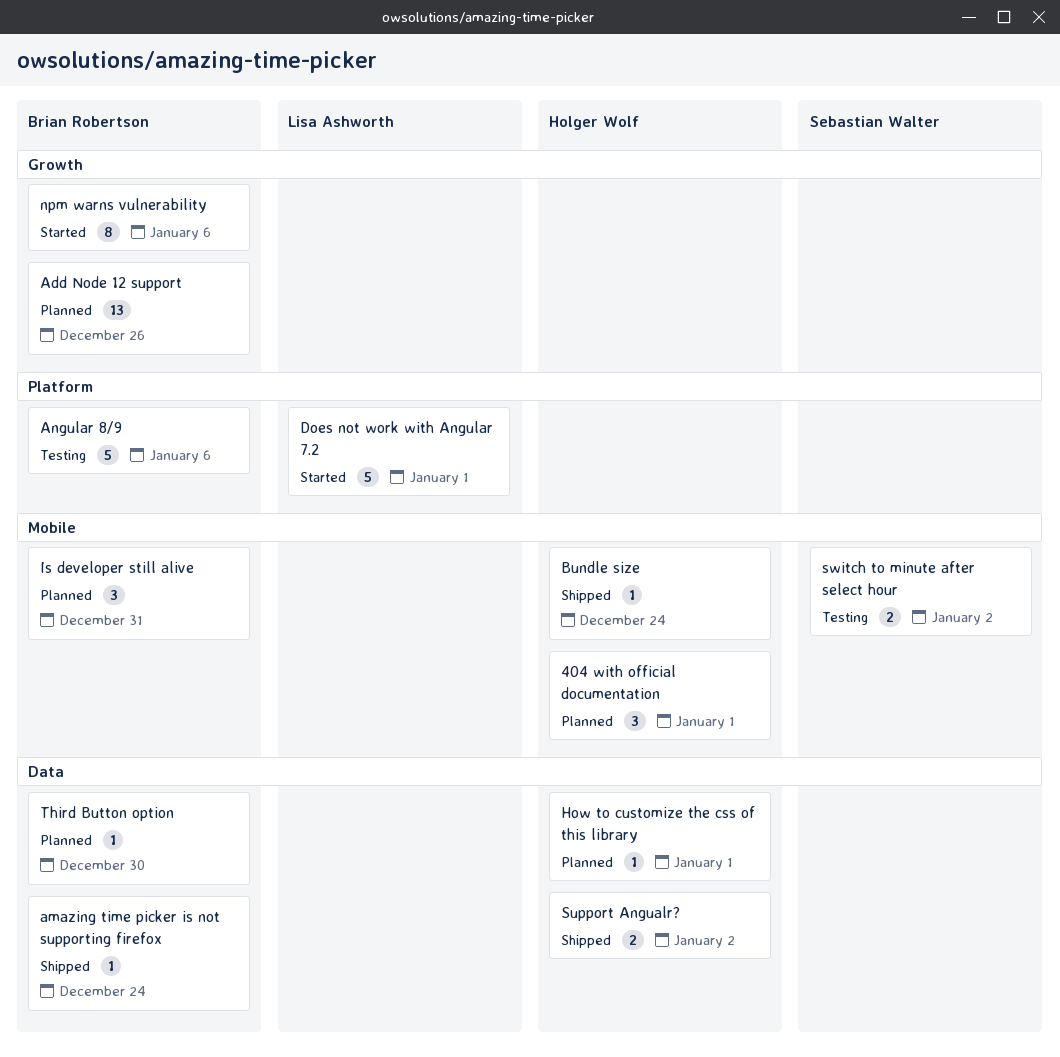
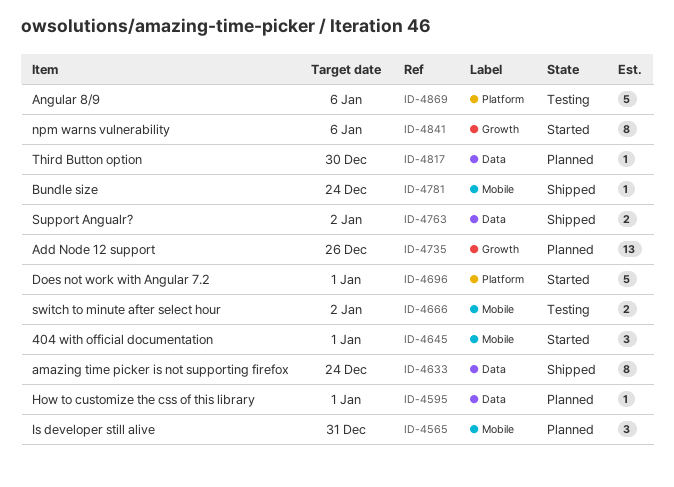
404 with official documentation, status: Planned -> Started
amazing time picker is not supporting firefox, estimate: 1 -> 8

